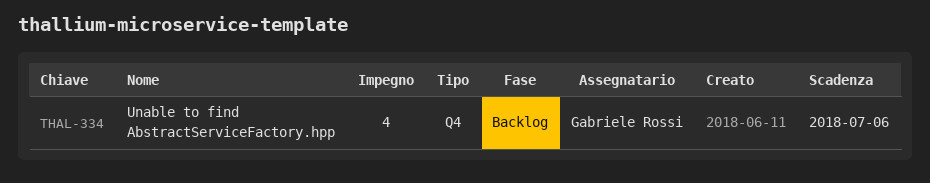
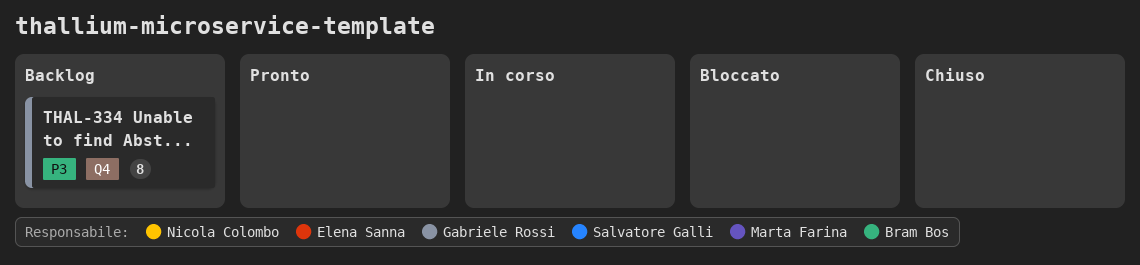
THAL-334, estimate: 4 -> 8

